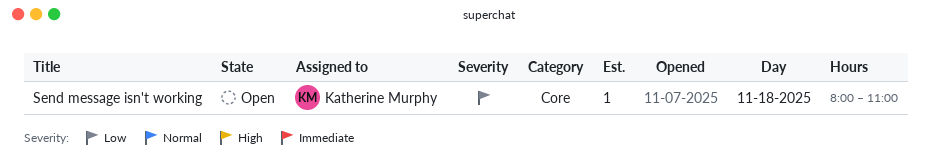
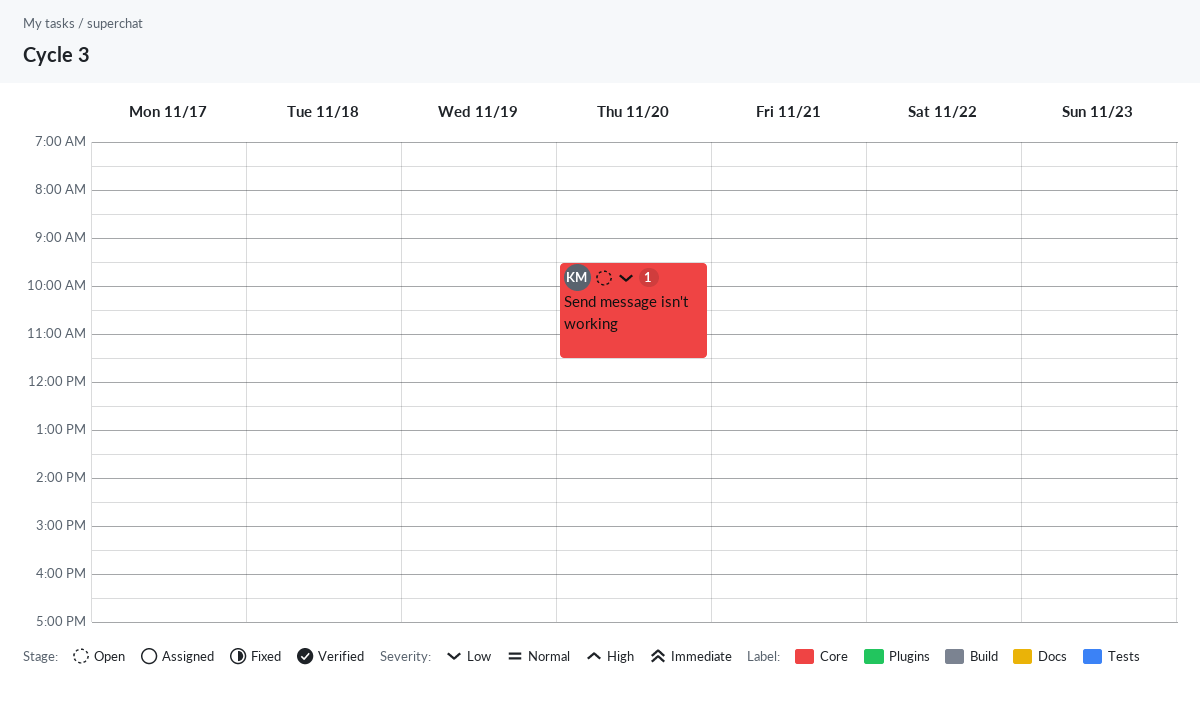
Send message isn't working, day: Nov 18 -> Nov 20
Send message isn't working, begins: 08:00 -> 09:30
Send message isn't working, ends: 11:00 -> 11:30

